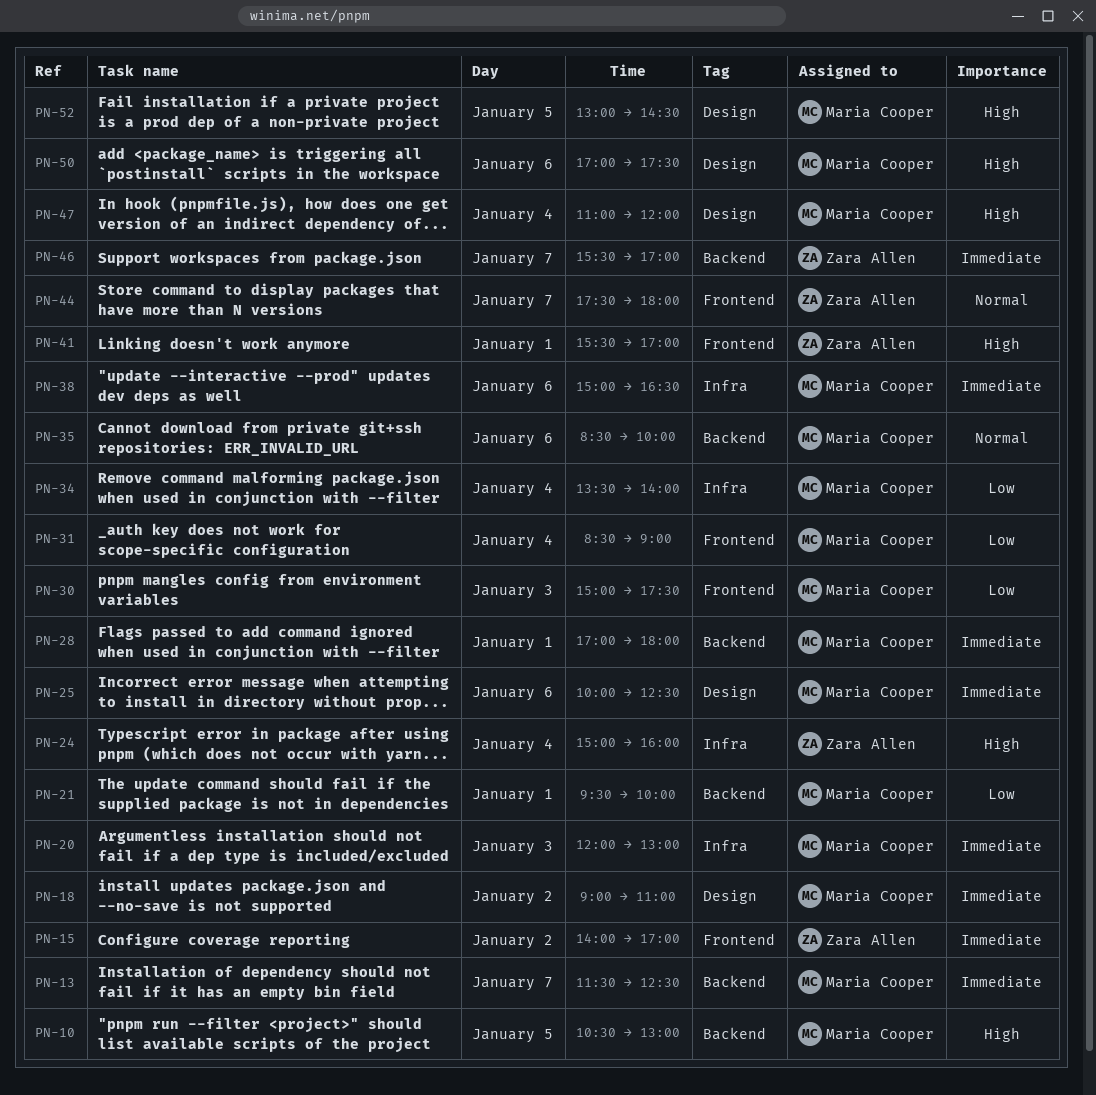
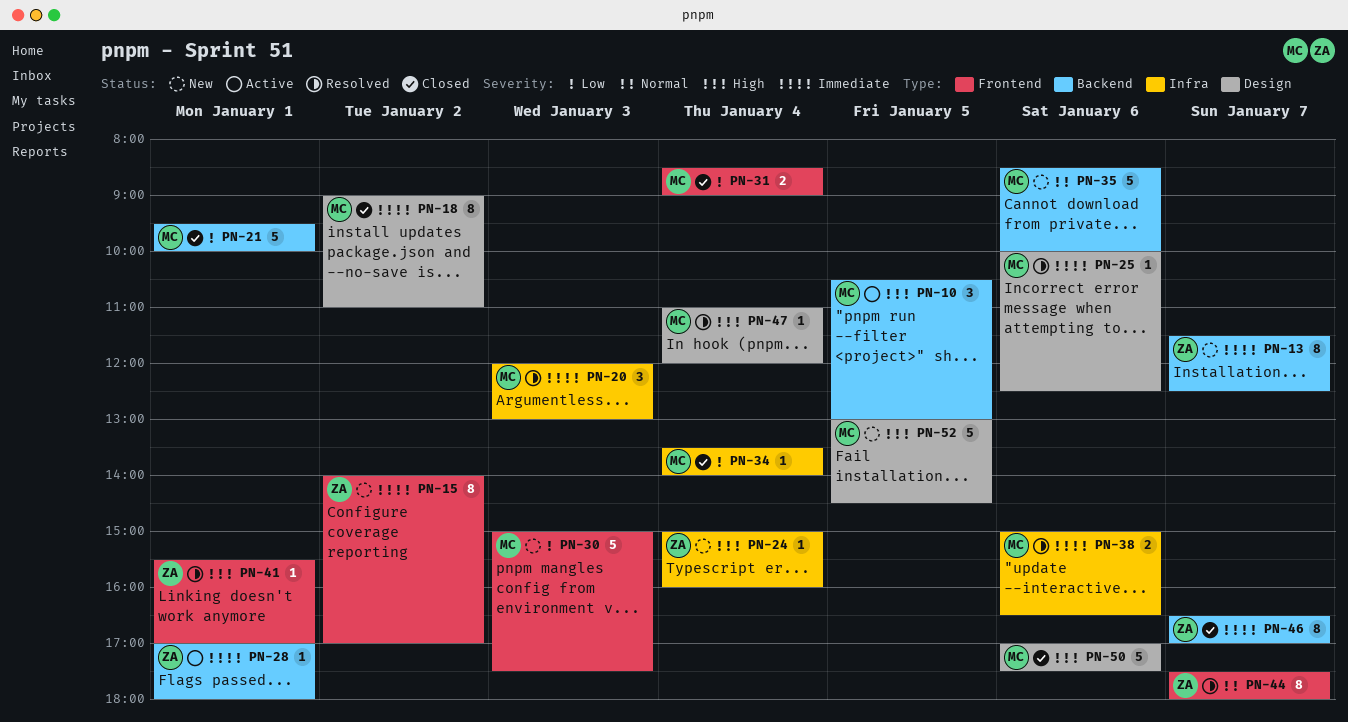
PN-13, owner: Maria Cooper -> Zara Allen
PN-28, owner: Maria Cooper -> Zara Allen
PN-46, begins: 15:30 -> 16:30

